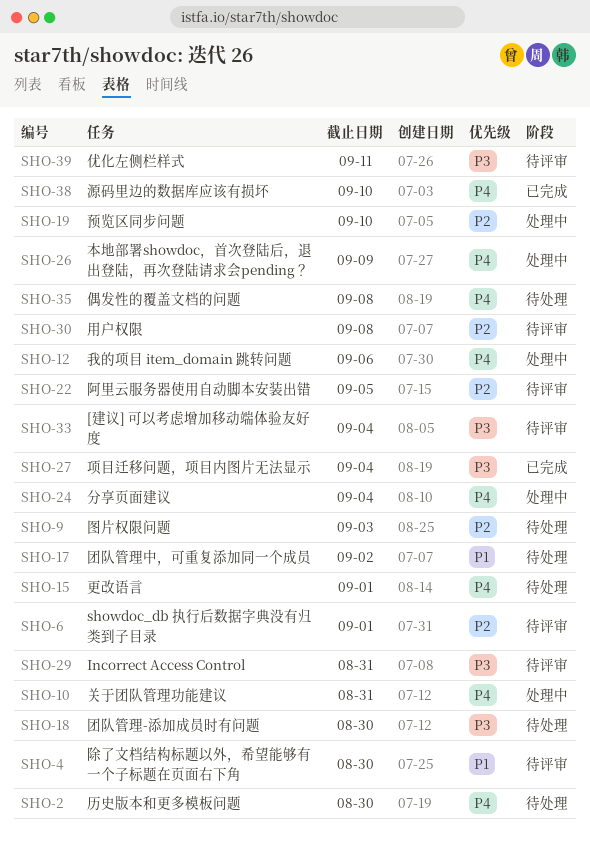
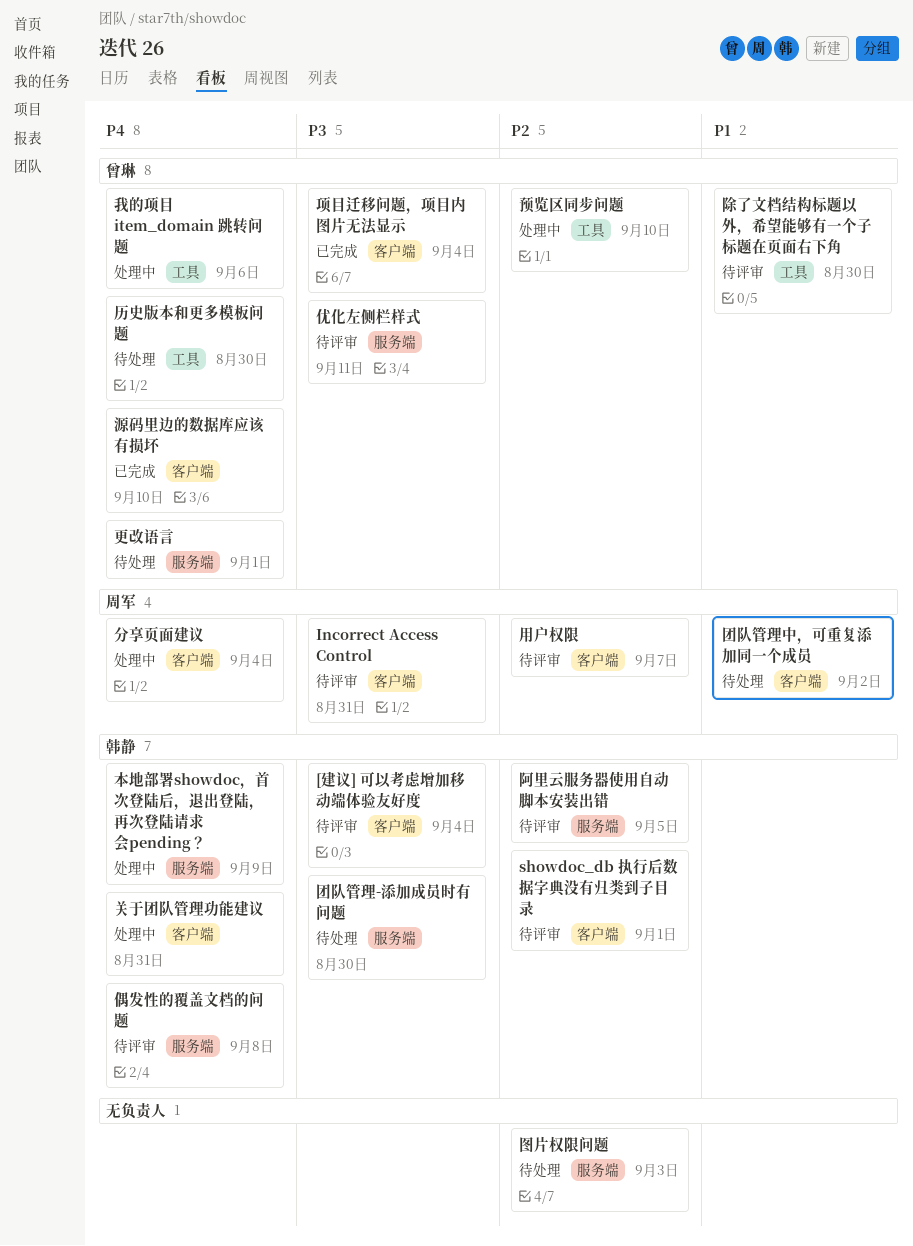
偶发性的覆盖文档的问题, status: 待处理 -> 待评审
用户权限, due: Sep 8 -> Sep 7

